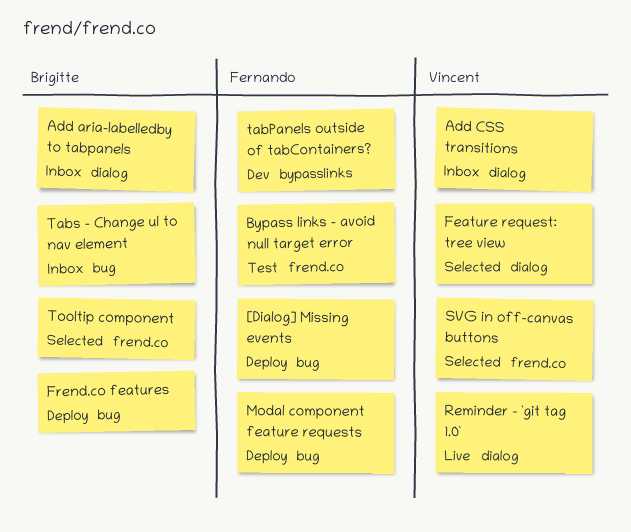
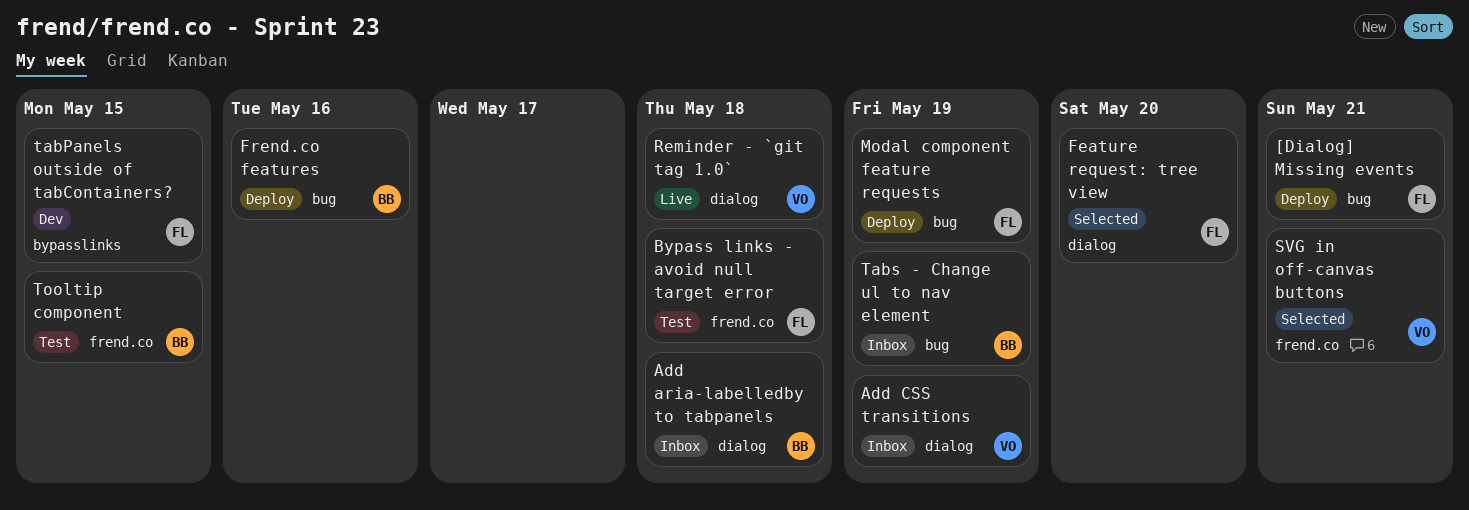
Feature request: tree view, owner: Vincent -> Fernando
Tooltip component, status: Selected -> Test

